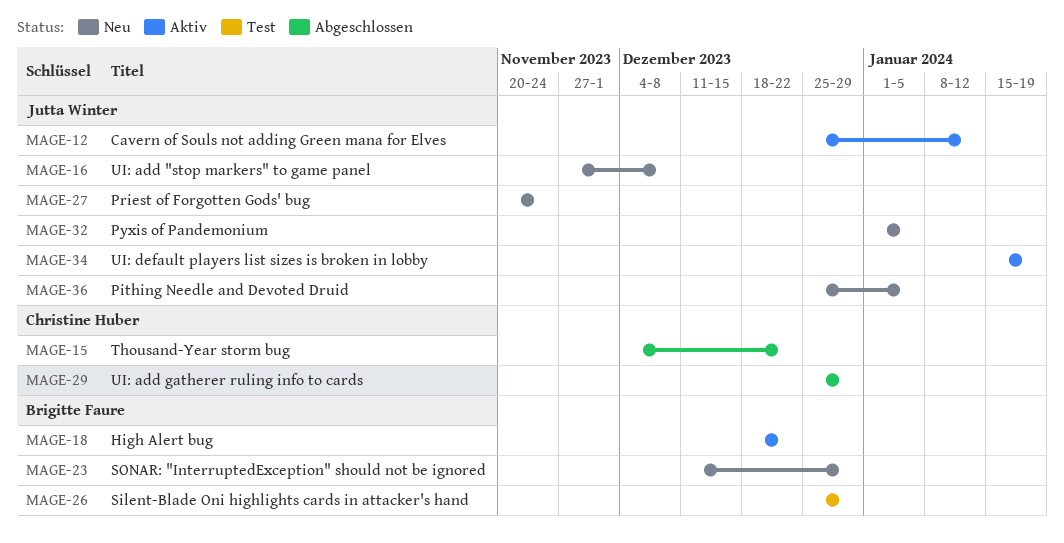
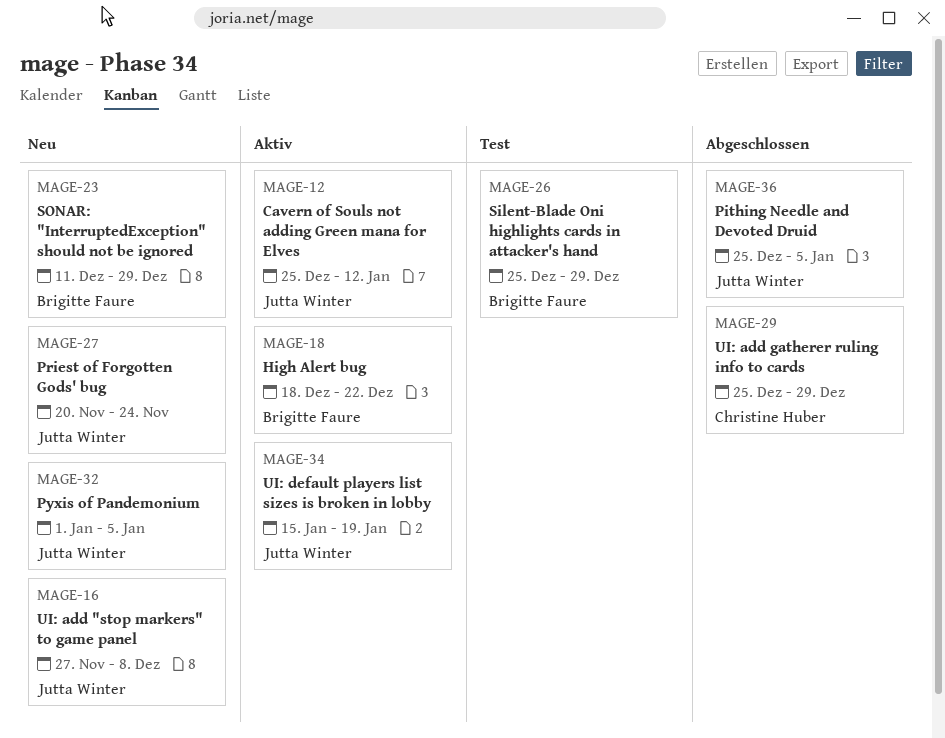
MAGE-15: present -> none
MAGE-36, status: Neu -> Abgeschlossen

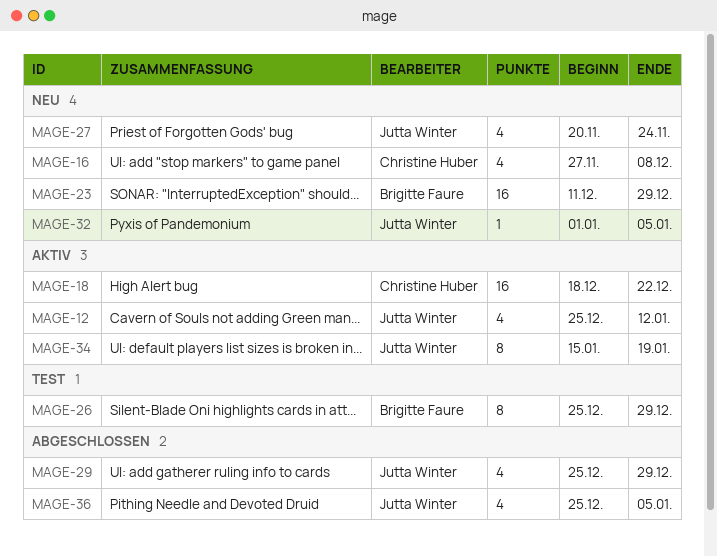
MAGE-16, owner: Jutta Winter -> Christine Huber
MAGE-18, owner: Brigitte Faure -> Christine Huber
MAGE-29, owner: Christine Huber -> Jutta Winter

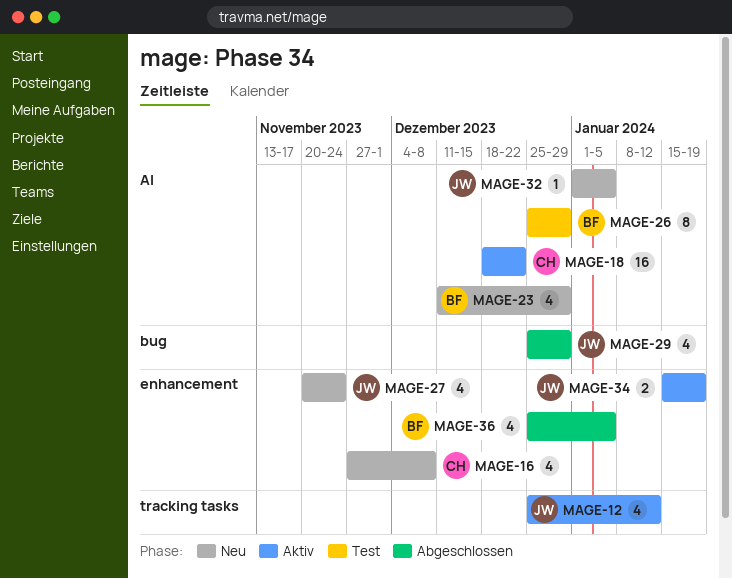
MAGE-23, estimate: 16 -> 4
MAGE-34, estimate: 8 -> 2
MAGE-36, owner: Jutta Winter -> Brigitte Faure

